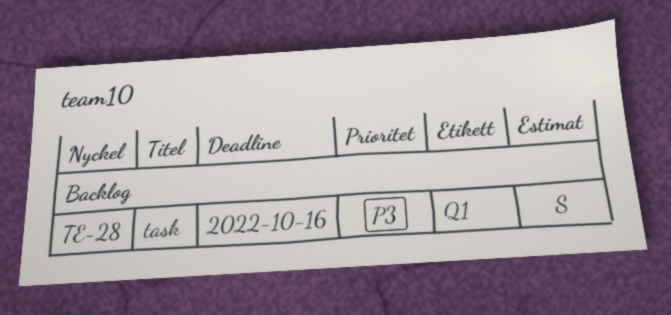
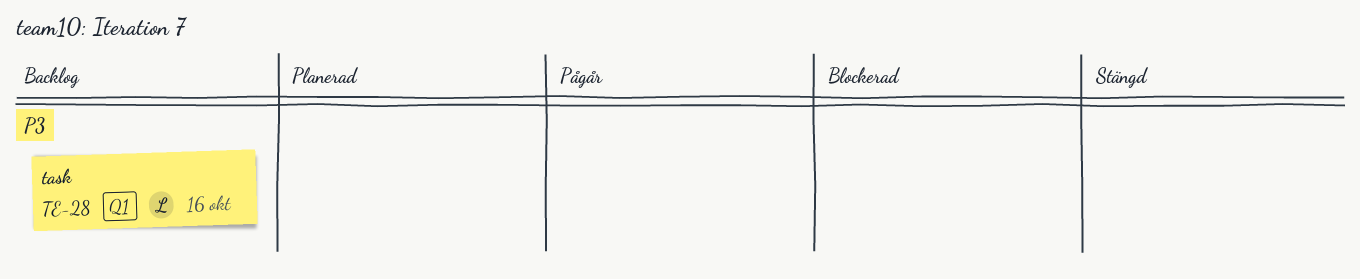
TE-28, estimate: S -> L

